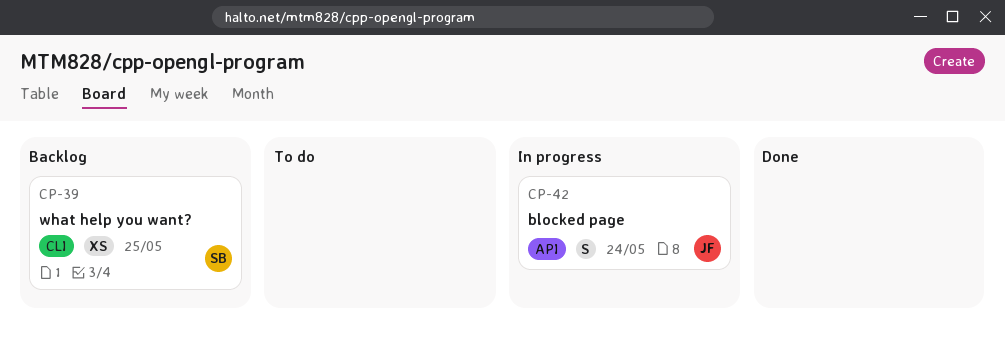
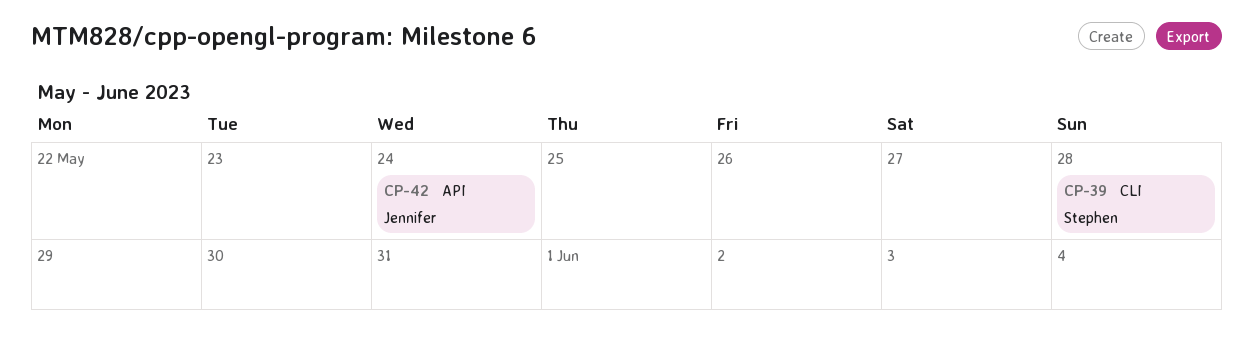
CP-39, due: May 25 -> May 28

